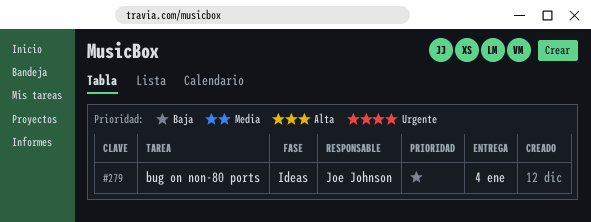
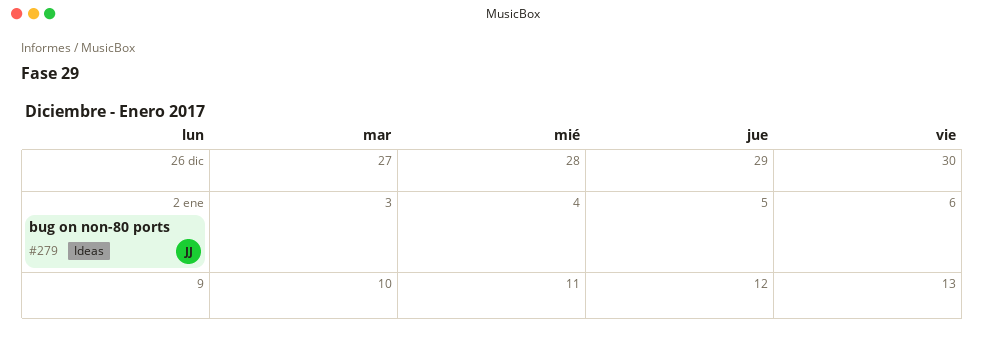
#279, due: Jan 4 -> Jan 2

